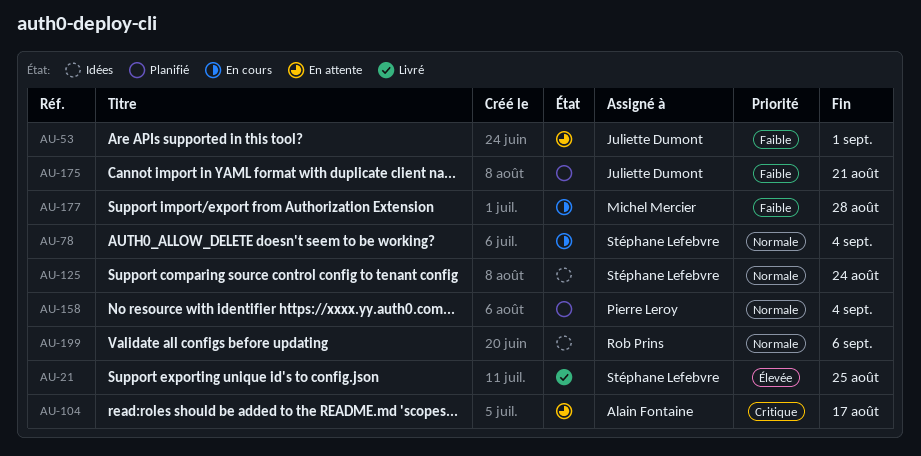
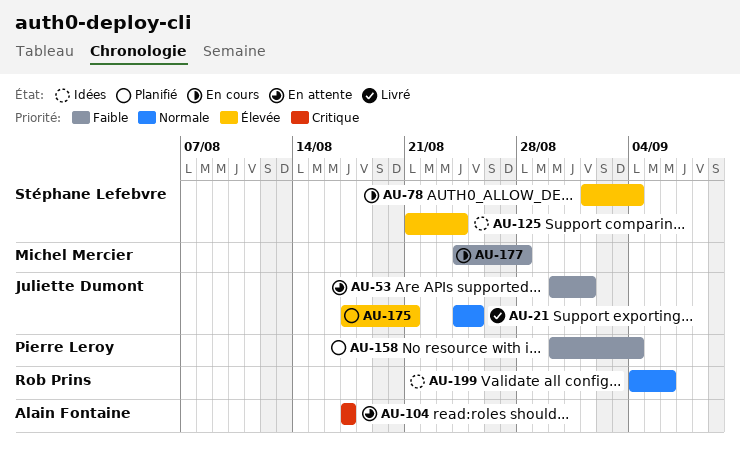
AU-21, owner: Stéphane Lefebvre -> Juliette Dumont
AU-21, priority: Élevée -> Normale
AU-78, priority: Normale -> Élevée
AU-125, priority: Normale -> Élevée
AU-158, priority: Normale -> Faible
AU-175, priority: Faible -> Élevée

